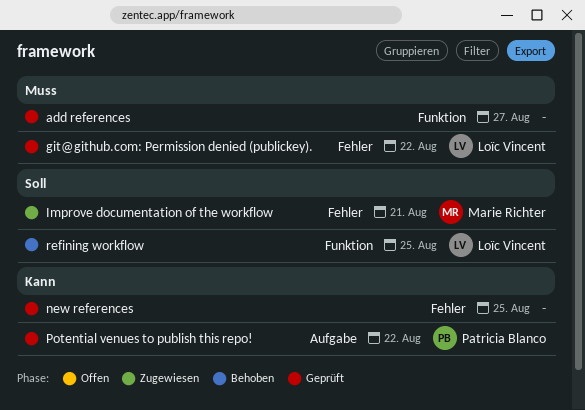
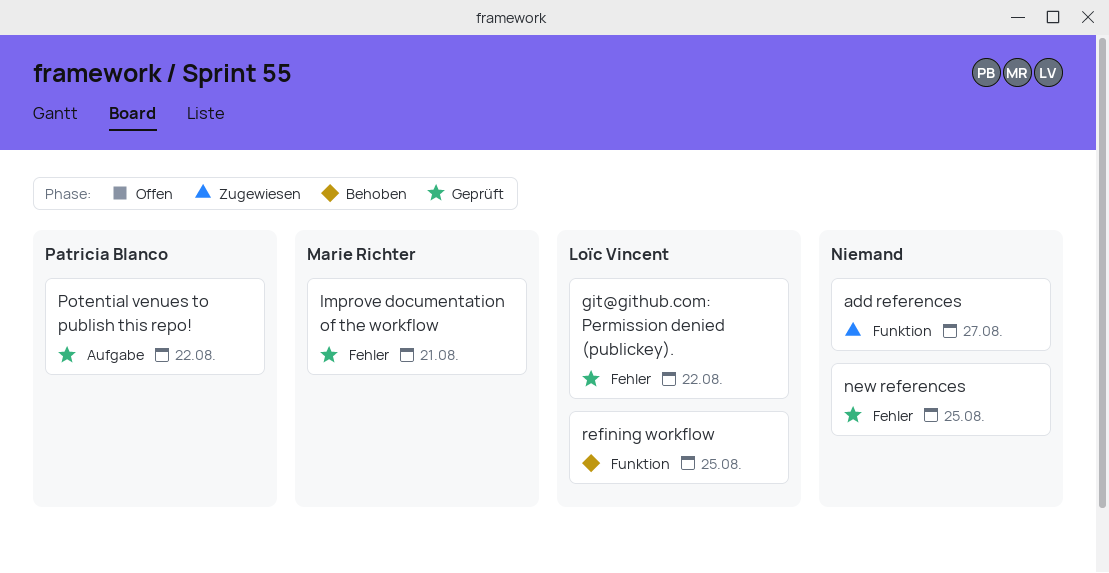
add references, status: Geprüft -> Zugewiesen
Improve documentation of the workflow, status: Zugewiesen -> Geprüft

